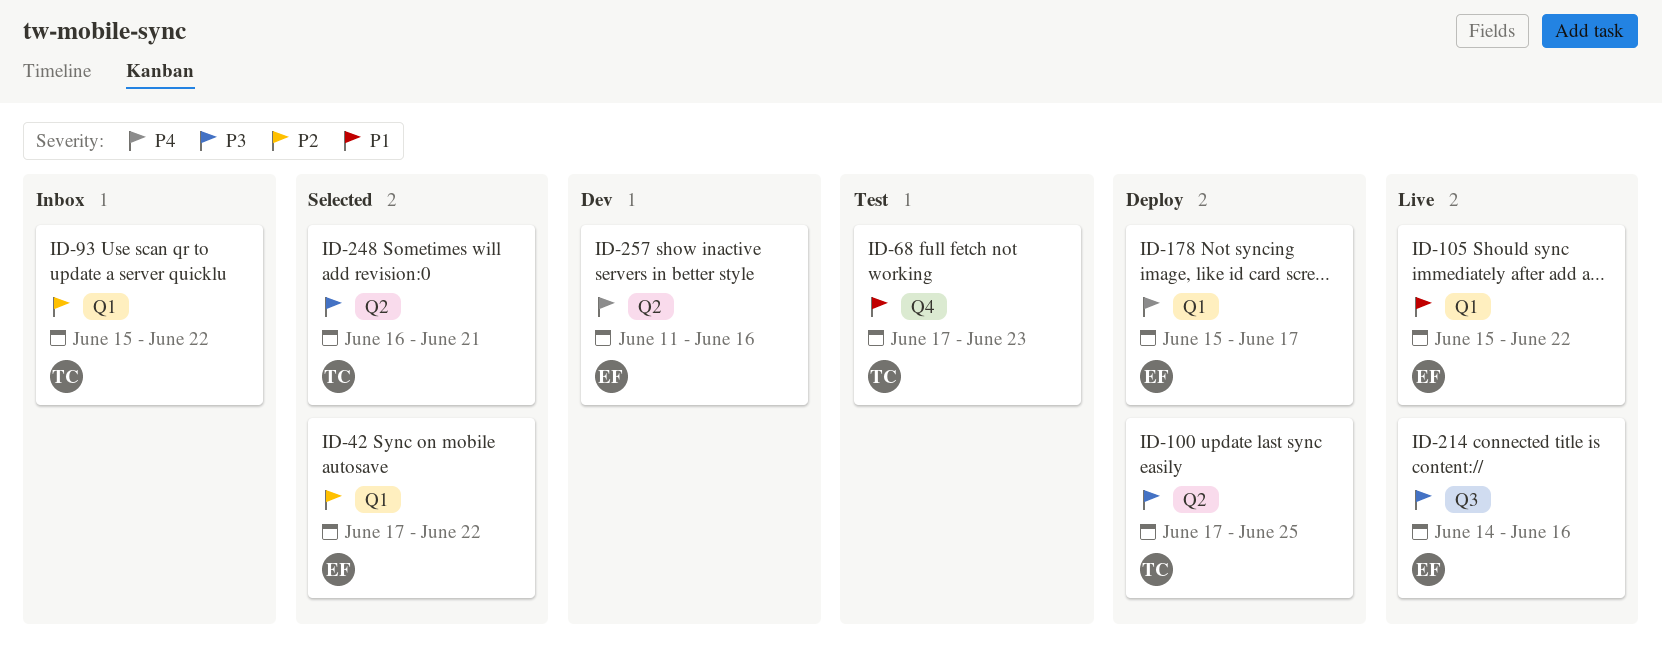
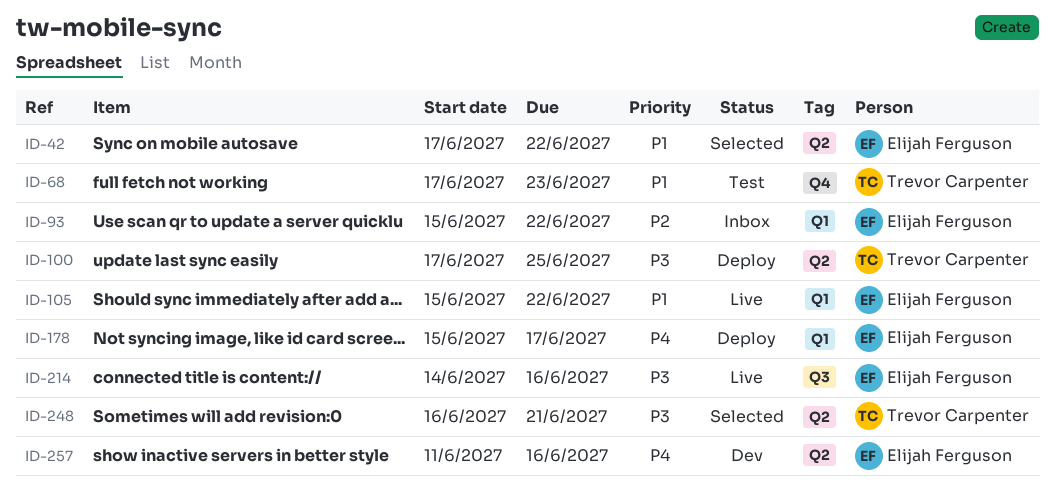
ID-42, priority: P2 -> P1
ID-42, label: Q1 -> Q2
ID-93, owner: Trevor Carpenter -> Elijah Ferguson

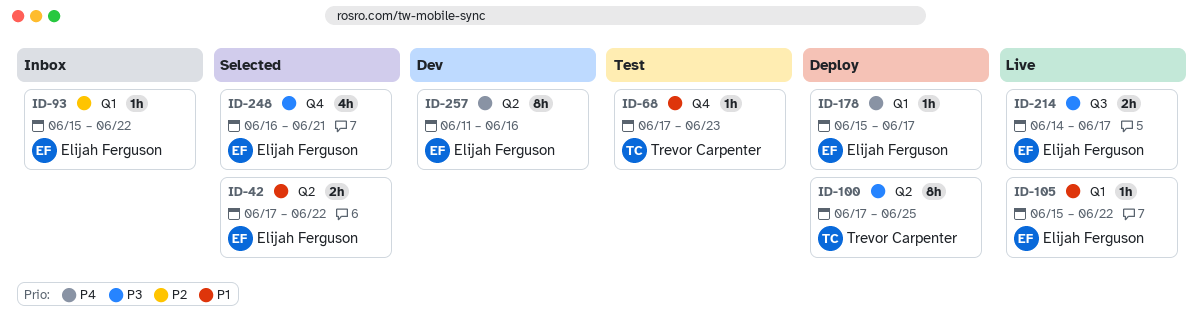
ID-214, due: Jun 16 -> Jun 17
ID-248, owner: Trevor Carpenter -> Elijah Ferguson
ID-248, label: Q2 -> Q4

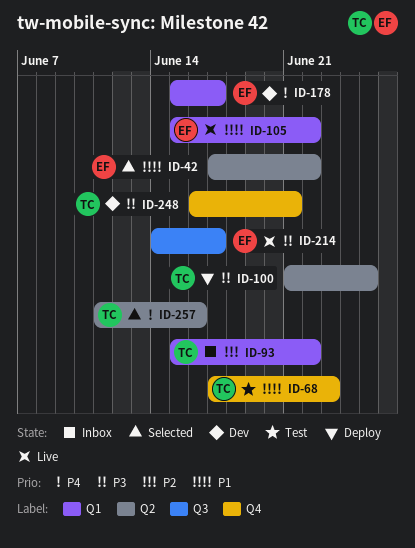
ID-93, owner: Elijah Ferguson -> Trevor Carpenter
ID-100, start: Jun 17 -> Jun 21
ID-178, status: Deploy -> Dev
ID-248, status: Selected -> Dev
ID-248, owner: Elijah Ferguson -> Trevor Carpenter
ID-257, status: Dev -> Selected
ID-257, owner: Elijah Ferguson -> Trevor Carpenter

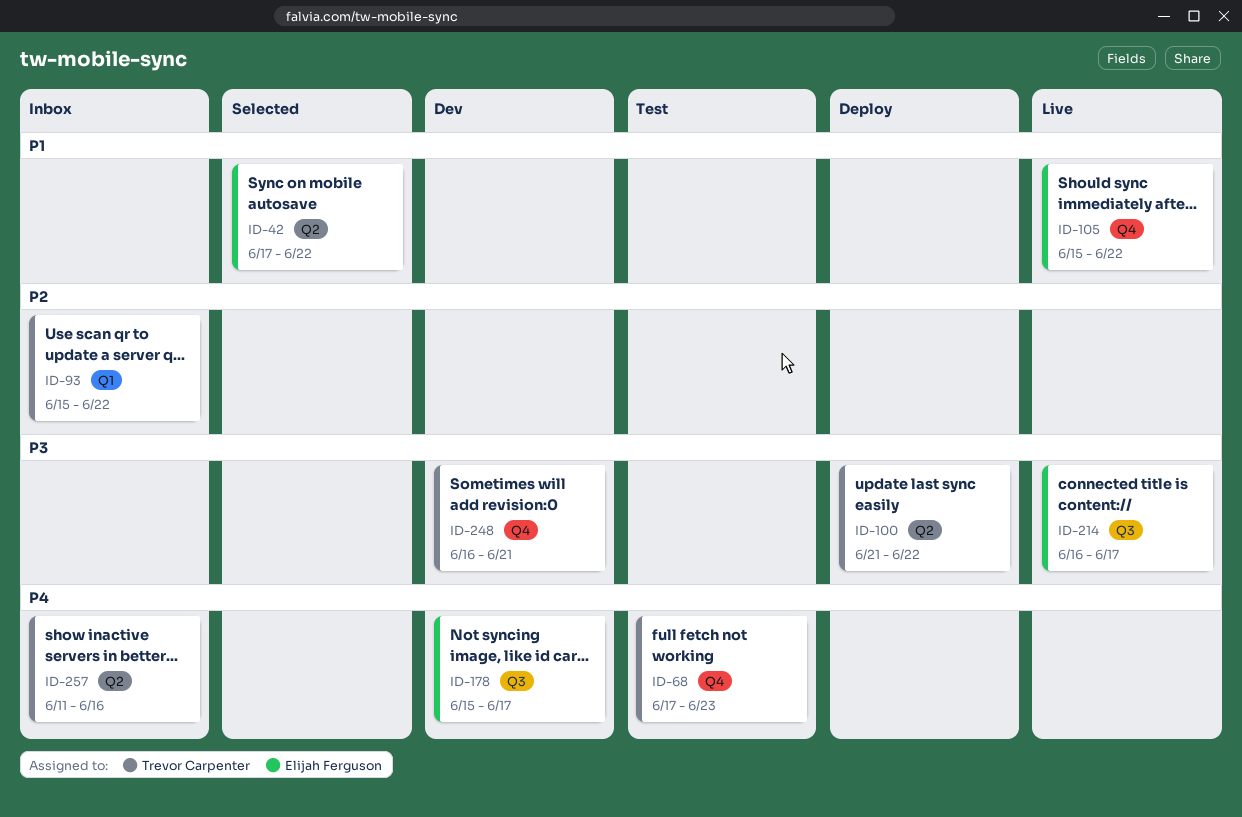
ID-68, priority: P1 -> P4
ID-100, due: Jun 25 -> Jun 22
ID-105, label: Q1 -> Q4
ID-178, label: Q1 -> Q3
ID-214, start: Jun 14 -> Jun 16
ID-257, status: Selected -> Inbox

